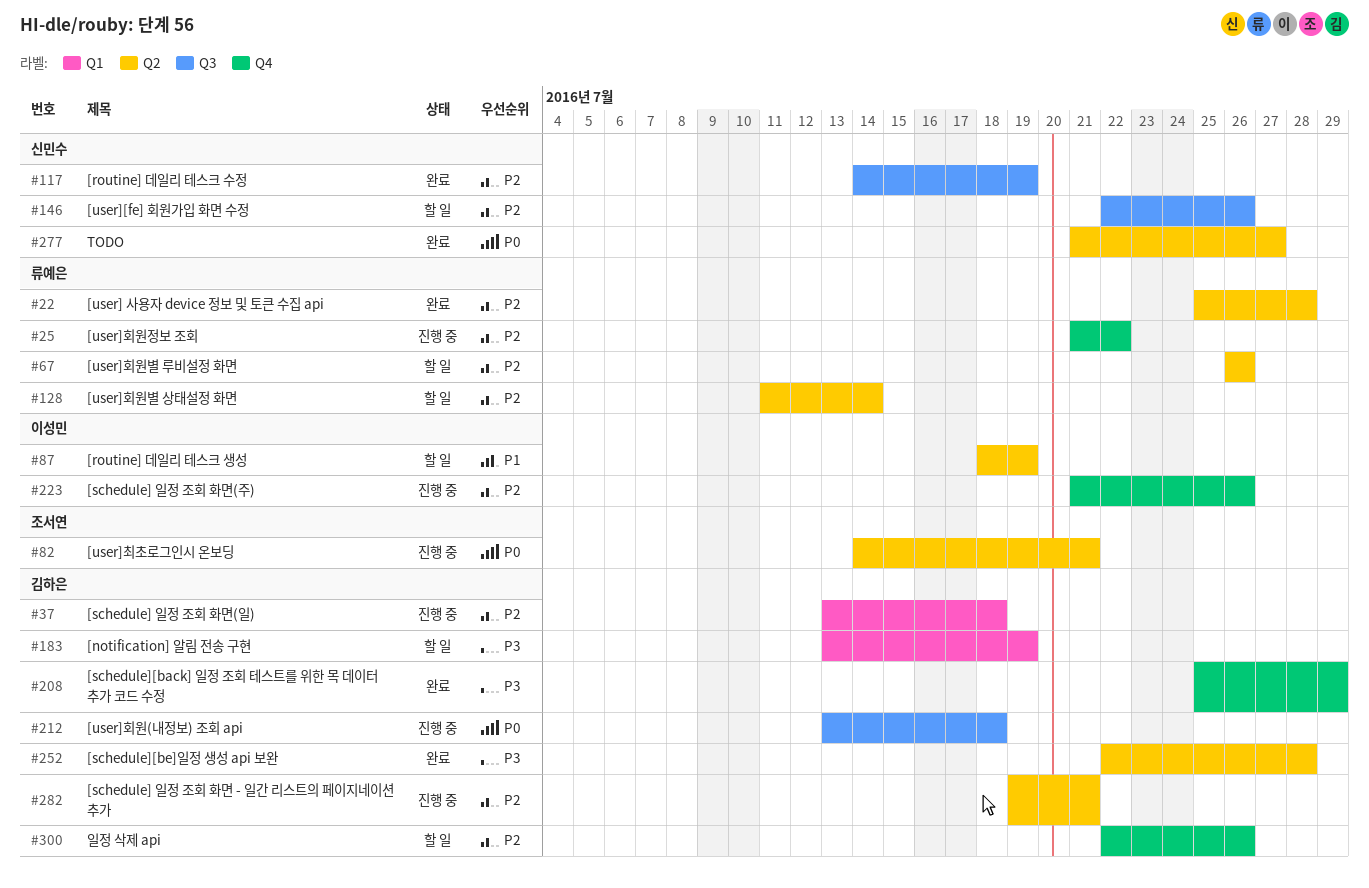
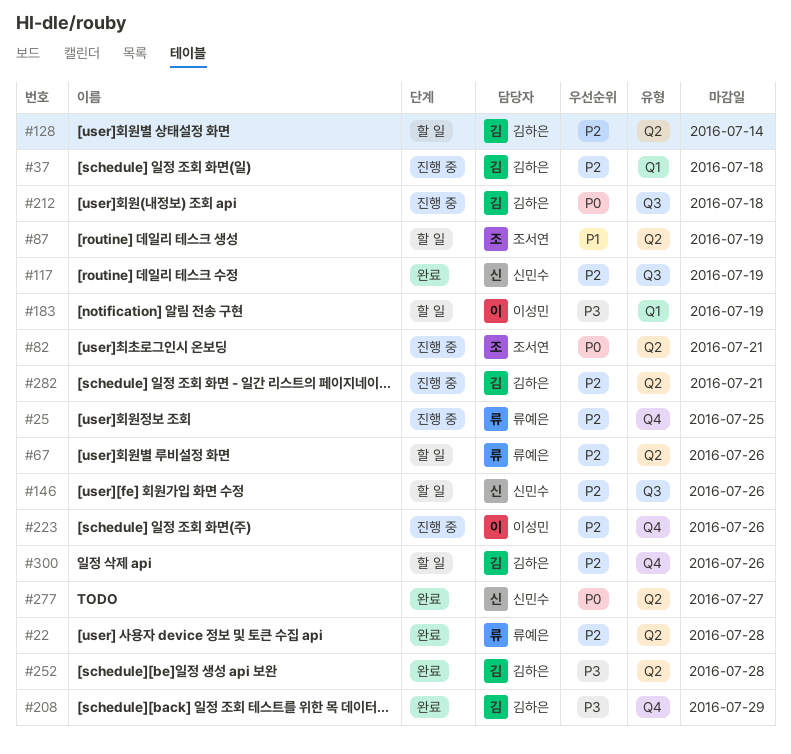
#25, due: Jul 22 -> Jul 25
#87, owner: 이성민 -> 조서연
#128, owner: 류예은 -> 김하은
#183, owner: 김하은 -> 이성민

